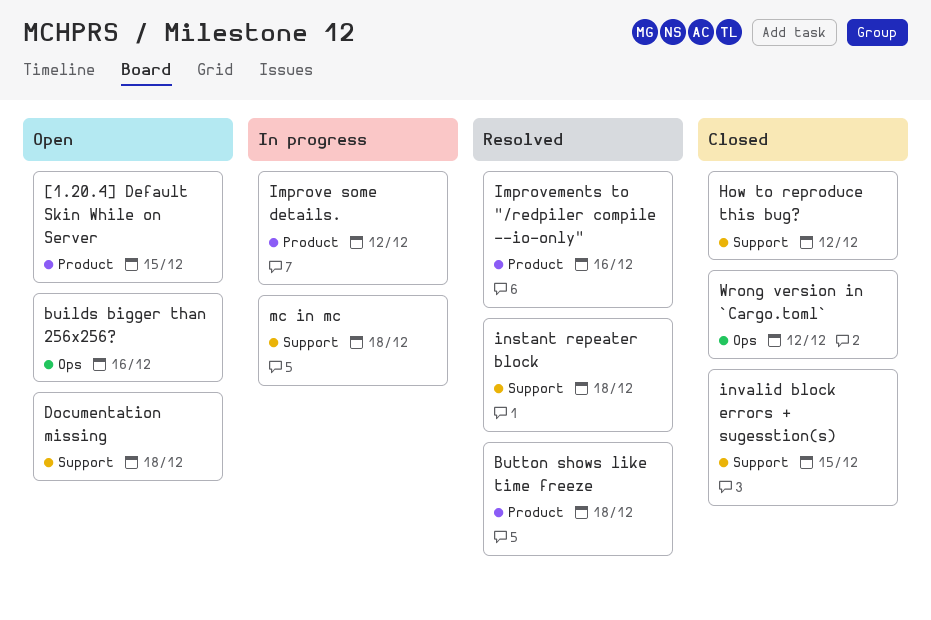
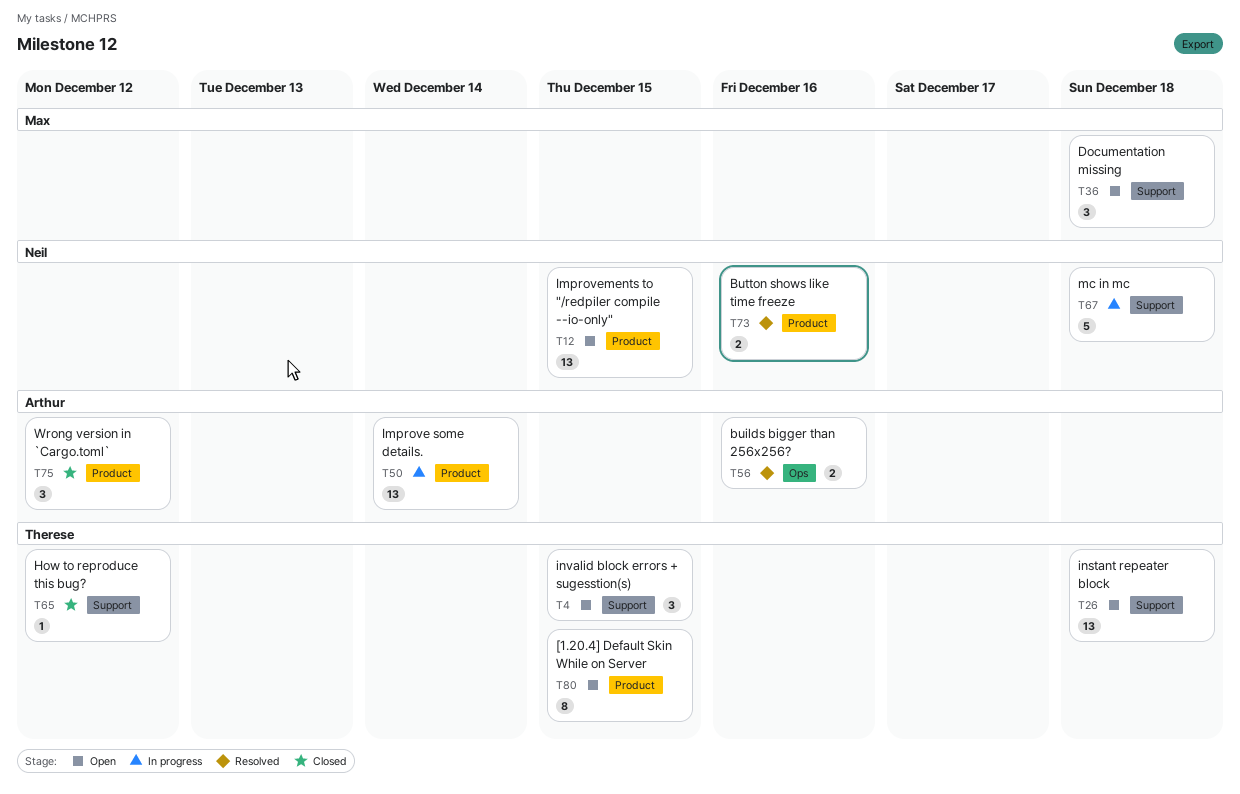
builds bigger than 256x256?, status: Open -> Resolved
Button shows like time freeze, due: Dec 18 -> Dec 16
Improve some details., due: Dec 12 -> Dec 14
Improvements to "/redpiler compile --io-only", status: Resolved -> Open
Improvements to "/redpiler compile --io-only", due: Dec 16 -> Dec 15
instant repeater block, status: Resolved -> Open
invalid block errors + sugesstion(s), status: Closed -> Open
Wrong version in `Cargo.toml`, label: Ops -> Product

